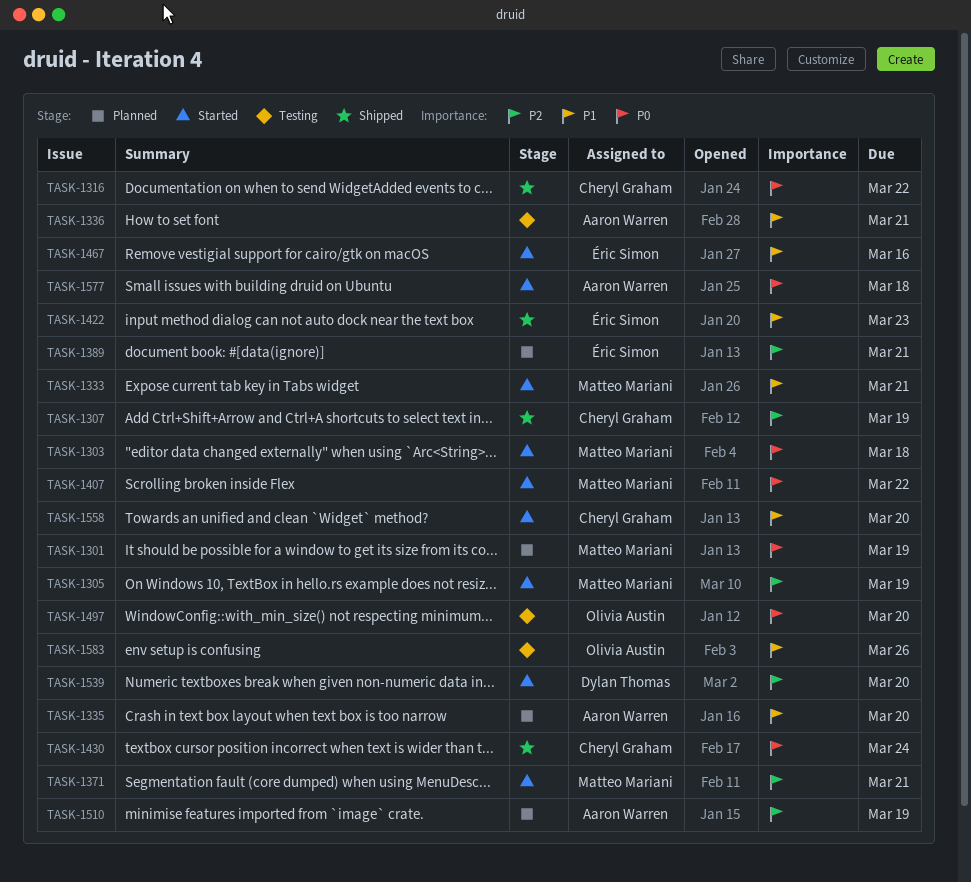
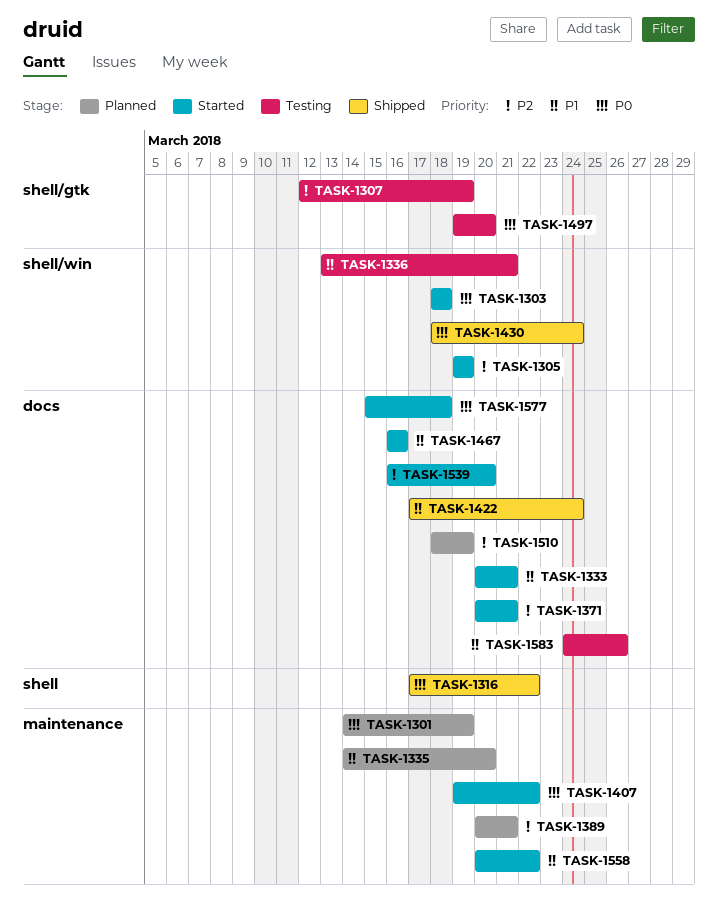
TASK-1307, status: Shipped -> Testing
TASK-1422, due: Mar 23 -> Mar 24
TASK-1558, due: Mar 20 -> Mar 22

